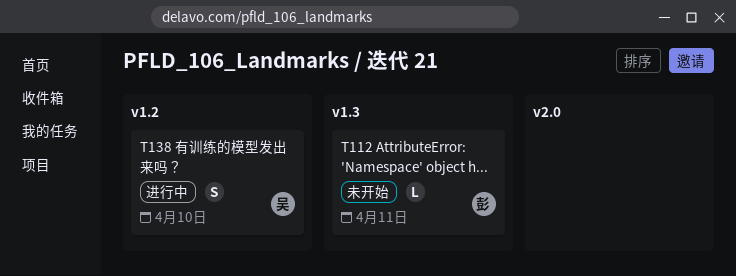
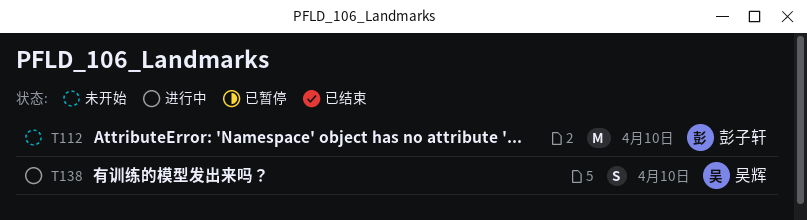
T112, estimate: L -> M
T112, due: Apr 11 -> Apr 10

